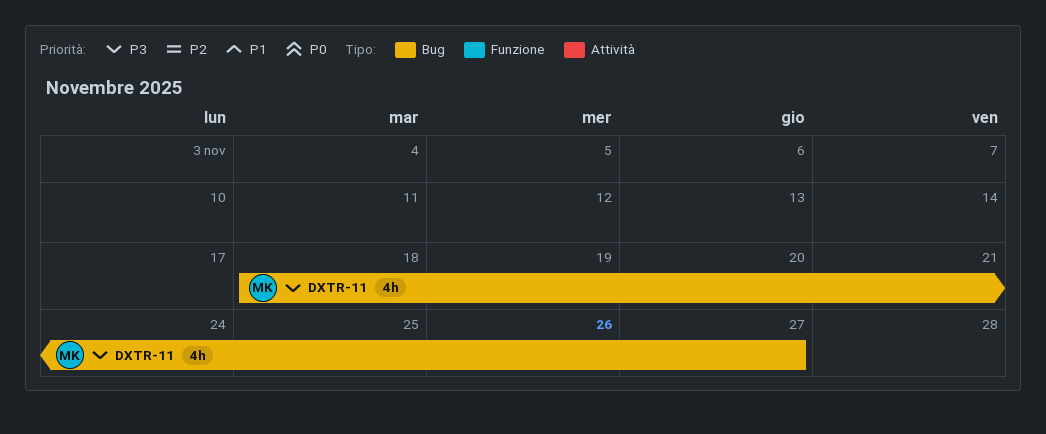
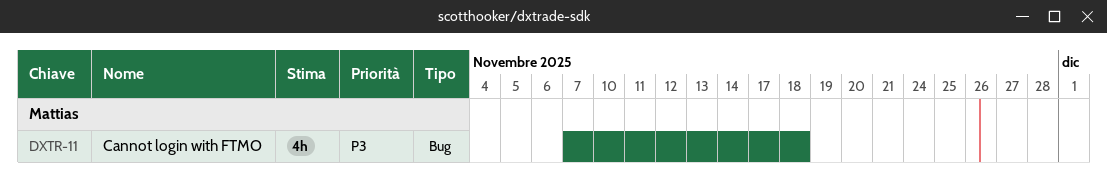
DXTR-11, start: Nov 18 -> Nov 7
DXTR-11, due: Nov 27 -> Nov 18

